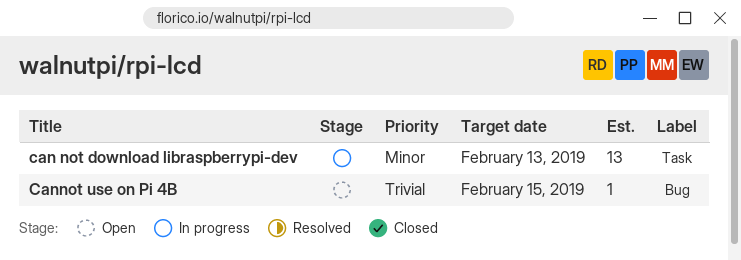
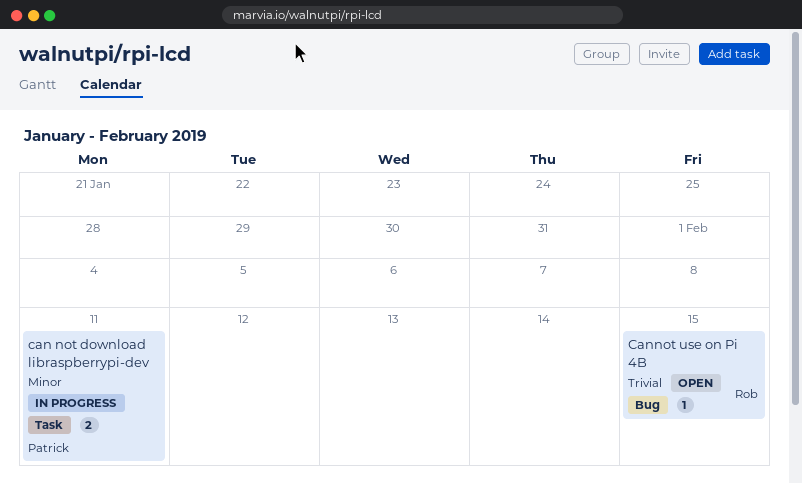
can not download libraspberrypi-dev, estimate: 13 -> 2
can not download libraspberrypi-dev, due: Feb 13 -> Feb 11

